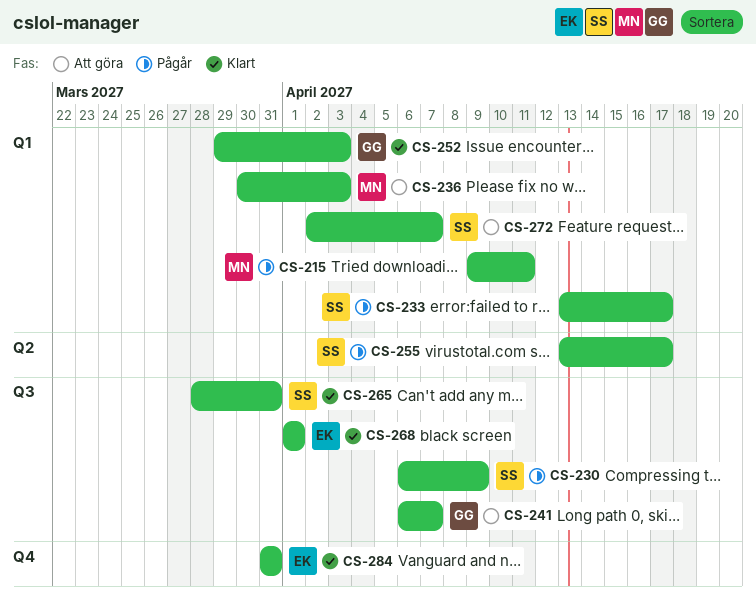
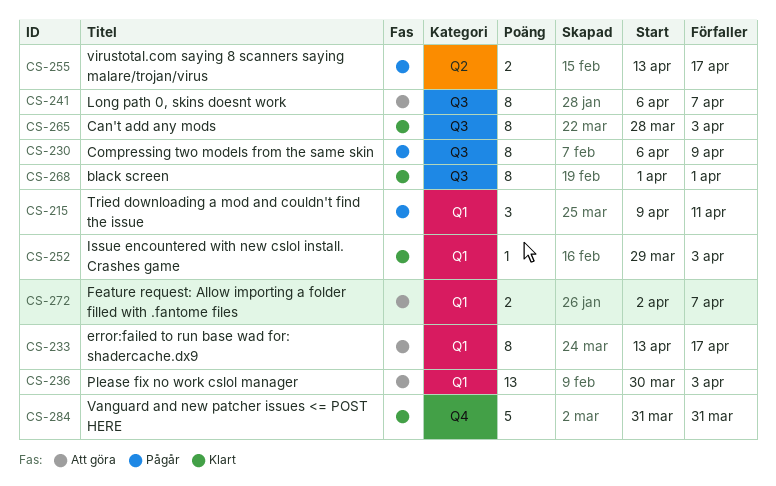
CS-233, status: Pågår -> Att göra
CS-265, due: Mar 31 -> Apr 3

